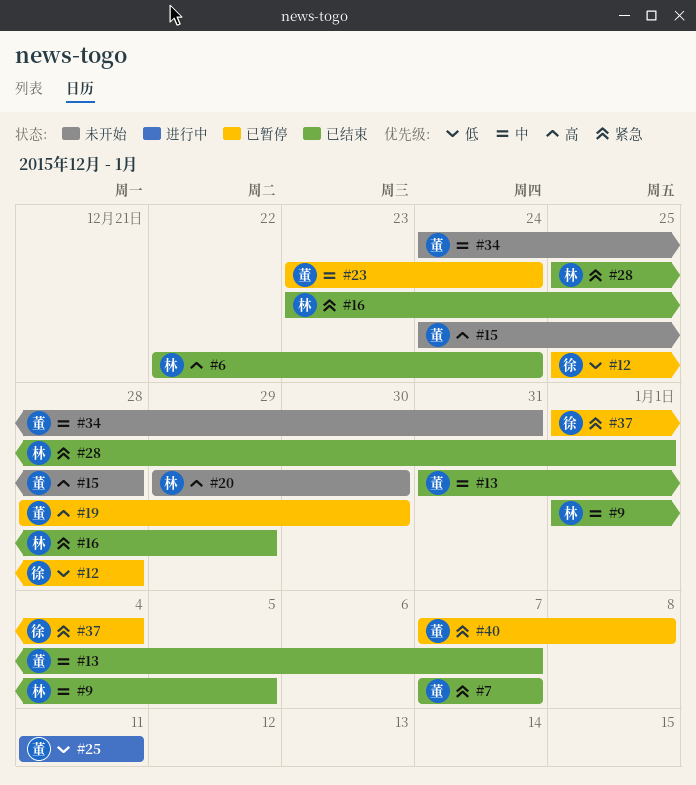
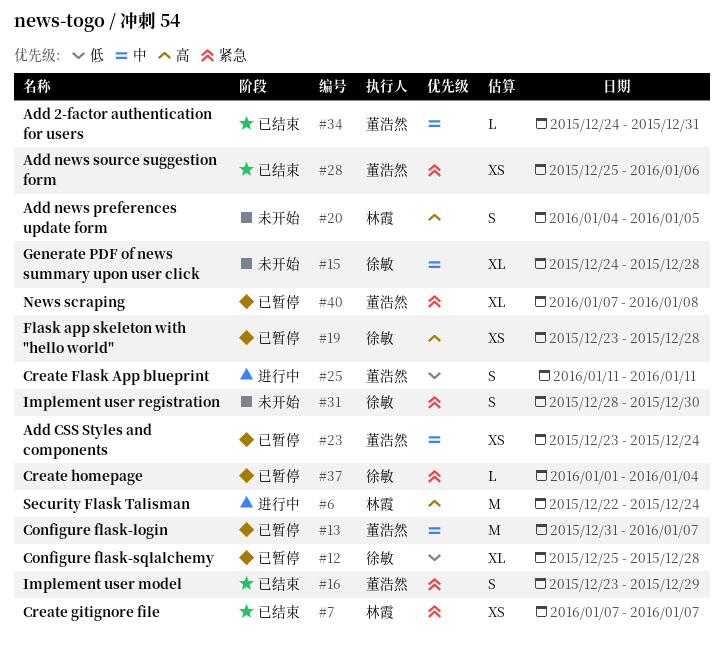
#6, status: 已结束 -> 进行中
#7, owner: 董浩然 -> 林霞
#9: present -> none
#13, status: 已结束 -> 已暂停
#15, owner: 董浩然 -> 徐敏
#15, priority: 高 -> 中
#16, owner: 林霞 -> 董浩然
#19, owner: 董浩然 -> 徐敏
#19, start: Dec 28 -> Dec 23
#19, due: Dec 30 -> Dec 28
#20, start: Dec 29 -> Jan 4
#20, due: Dec 30 -> Jan 5
#28, owner: 林霞 -> 董浩然
#28, due: Jan 1 -> Jan 6
#31: none -> present
#34, status: 未开始 -> 已结束

